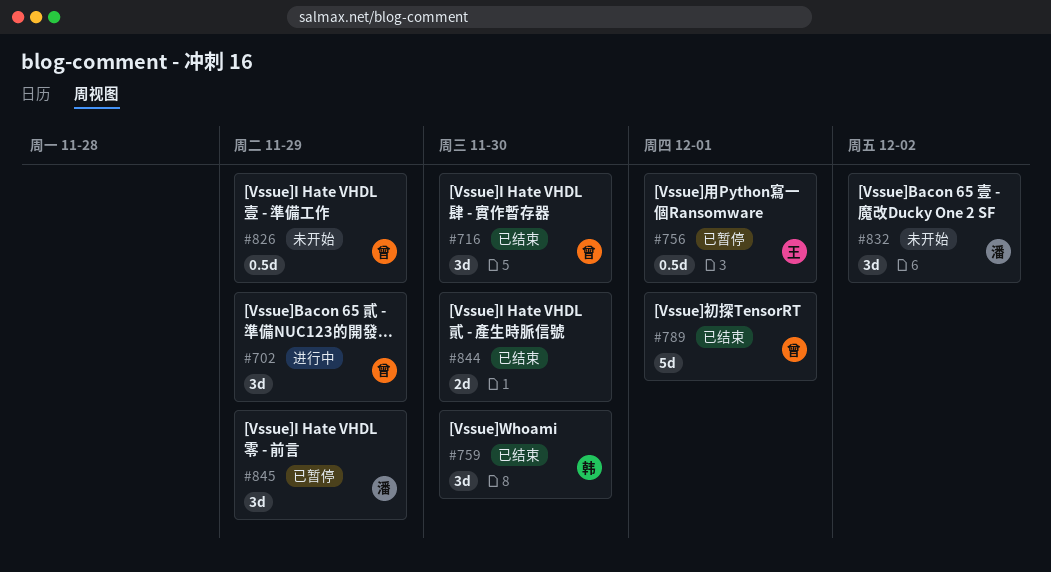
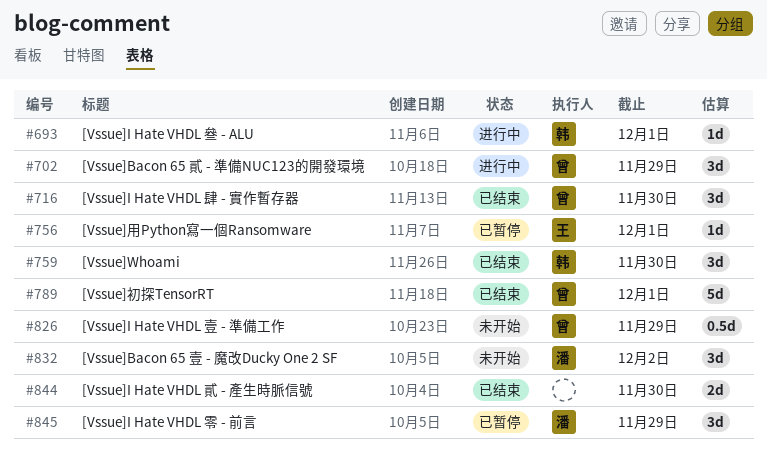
#693: none -> present
#756, estimate: 0.5d -> 1d

